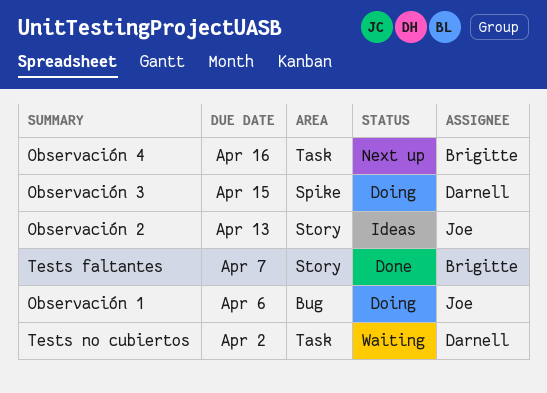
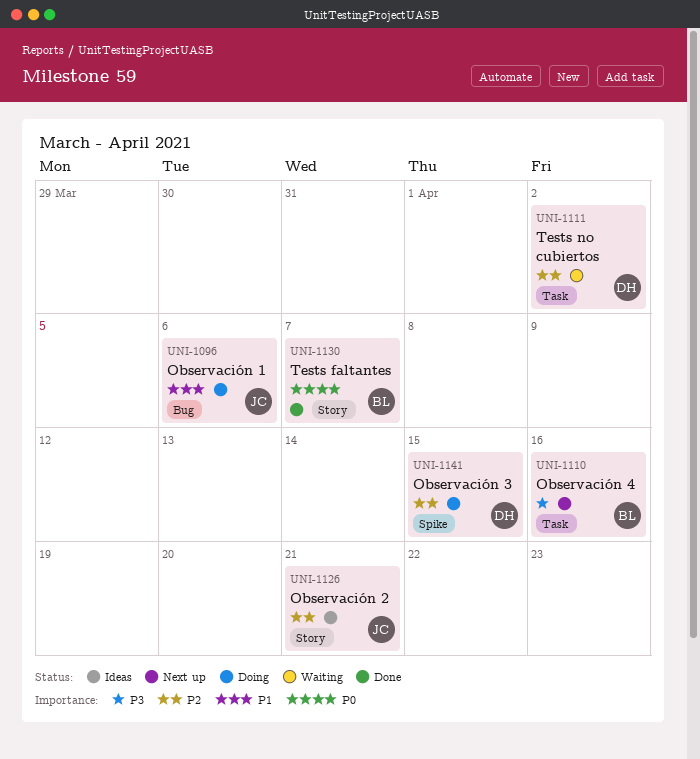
Observación 2, due: Apr 13 -> Apr 21

